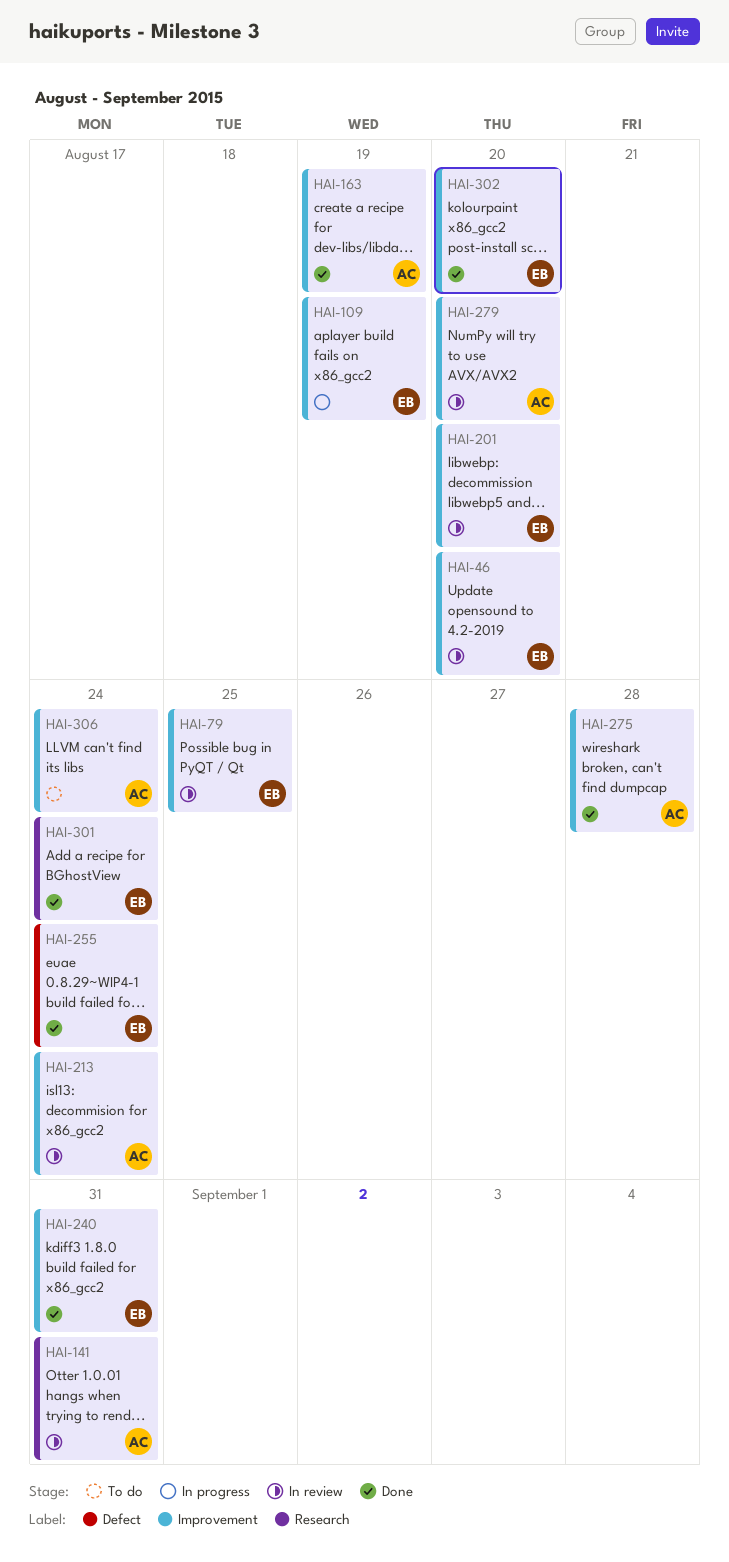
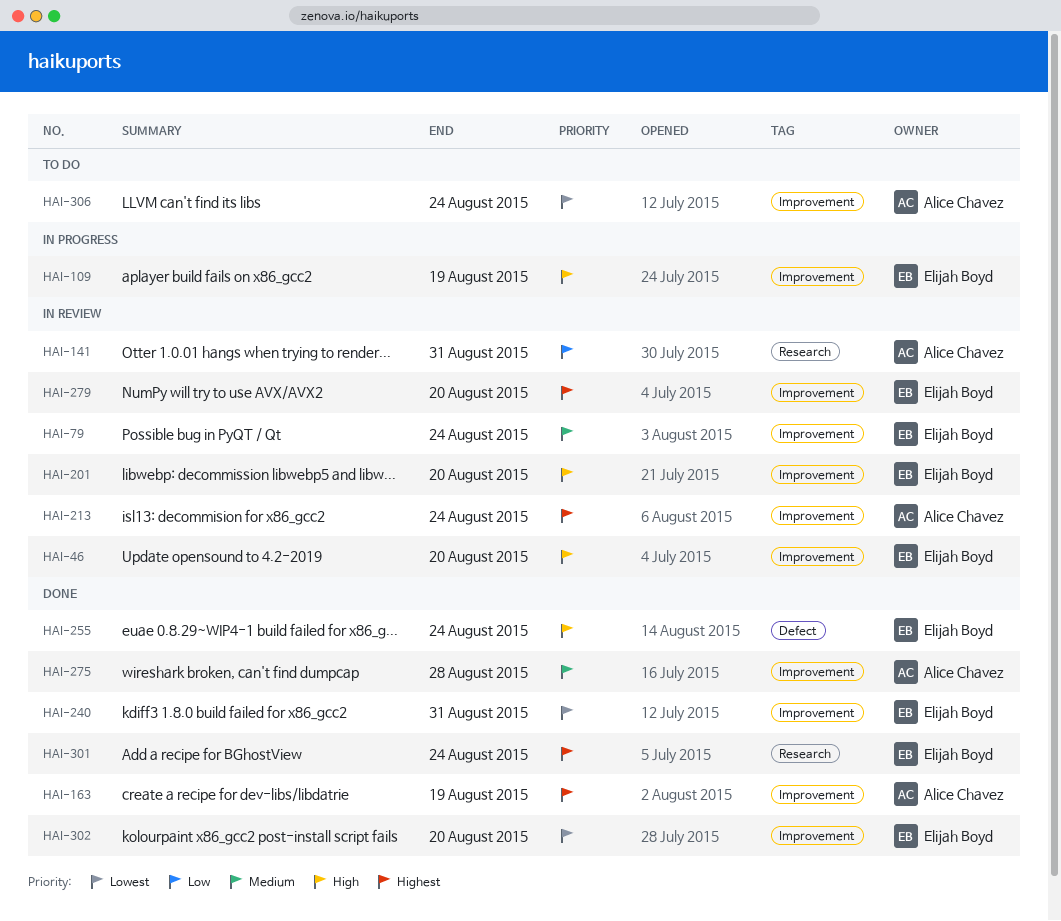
HAI-79, due: Aug 25 -> Aug 24
HAI-279, owner: Alice Chavez -> Elijah Boyd

